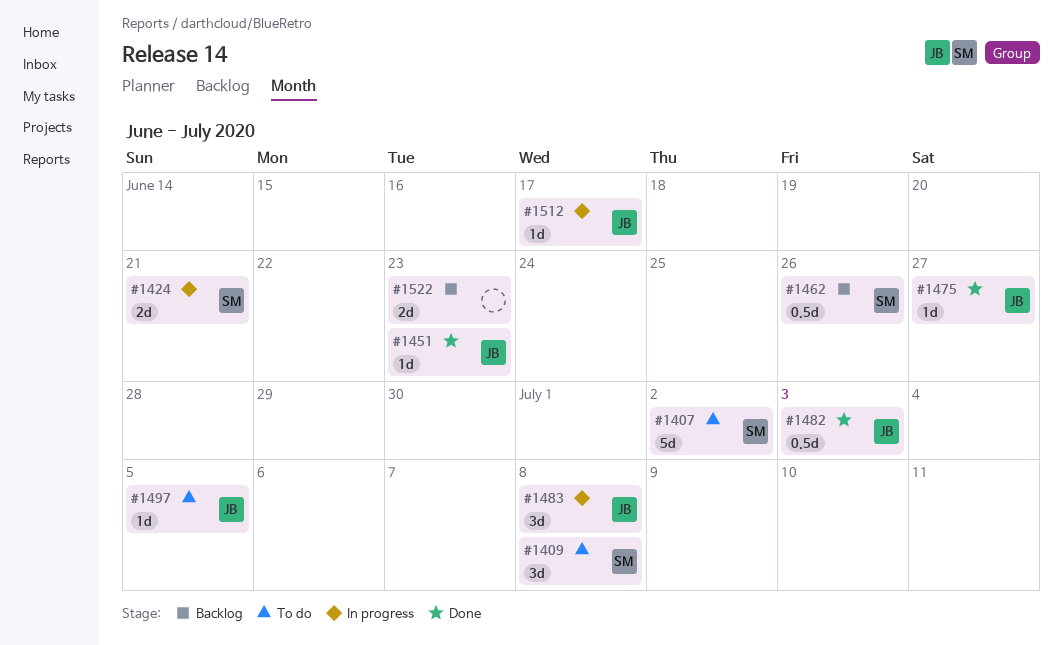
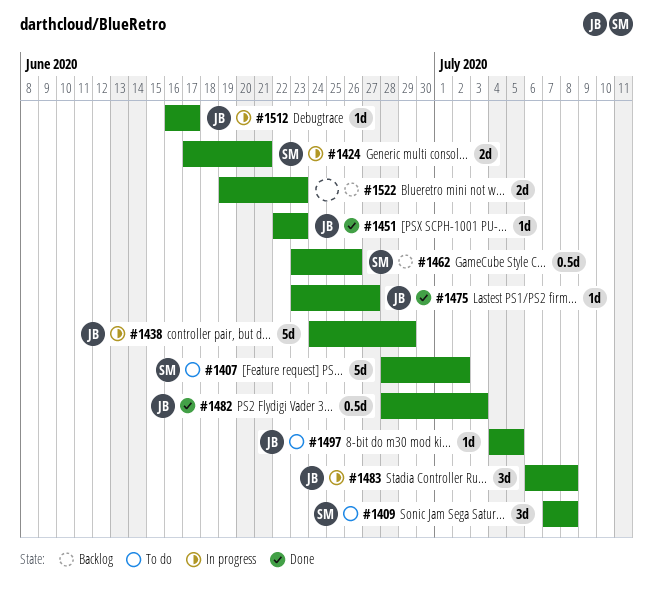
#1438: none -> present

